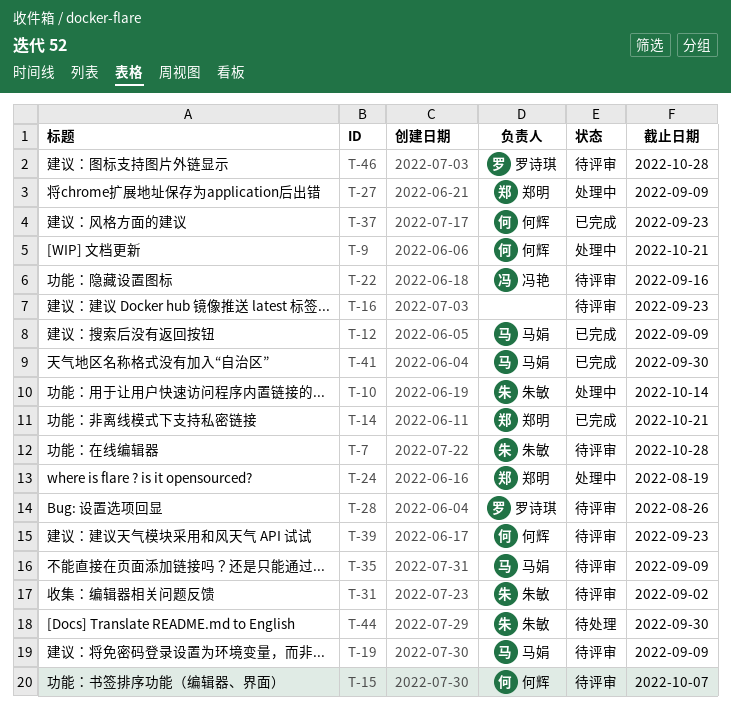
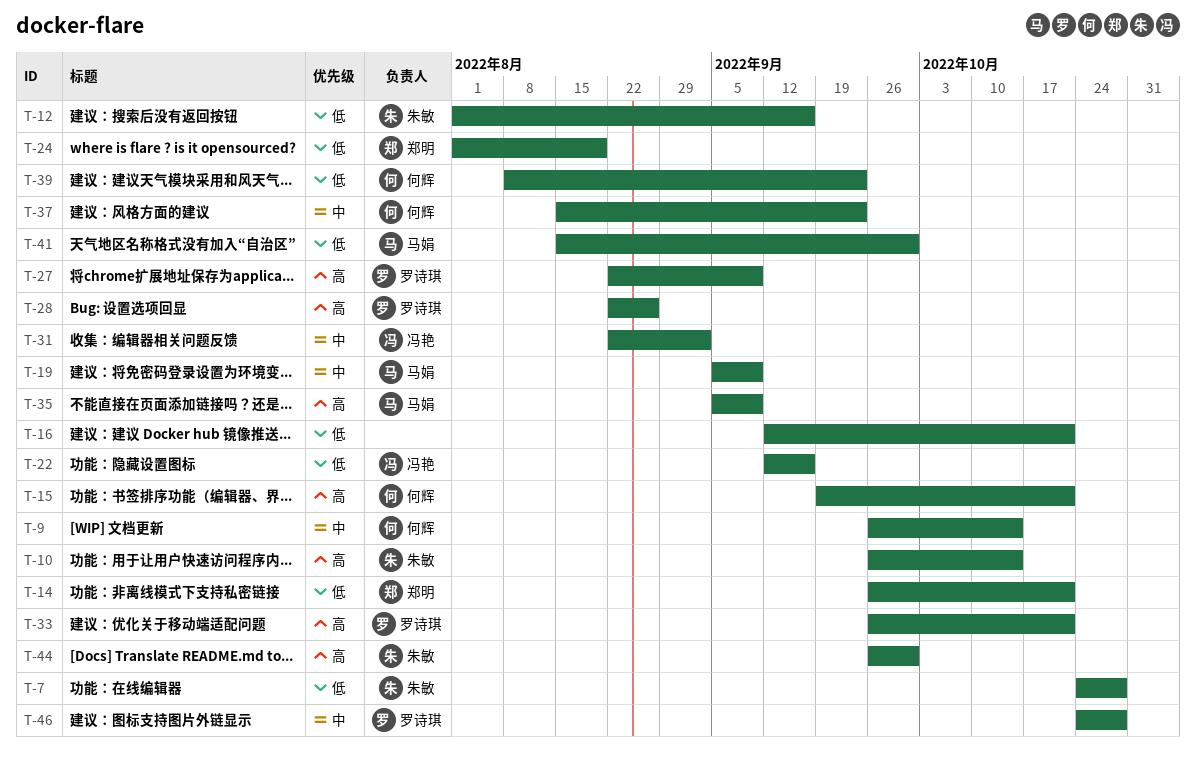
T-9, due: Oct 21 -> Oct 14
T-12, owner: 马娟 -> 朱敏
T-12, due: Sep 9 -> Sep 16
T-15, due: Oct 7 -> Oct 21
T-16, due: Sep 23 -> Oct 21
T-27, owner: 郑明 -> 罗诗琪
T-31, owner: 朱敏 -> 冯艳
T-33: none -> present

